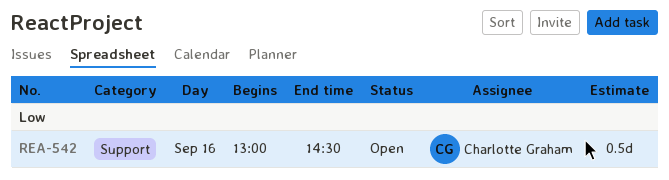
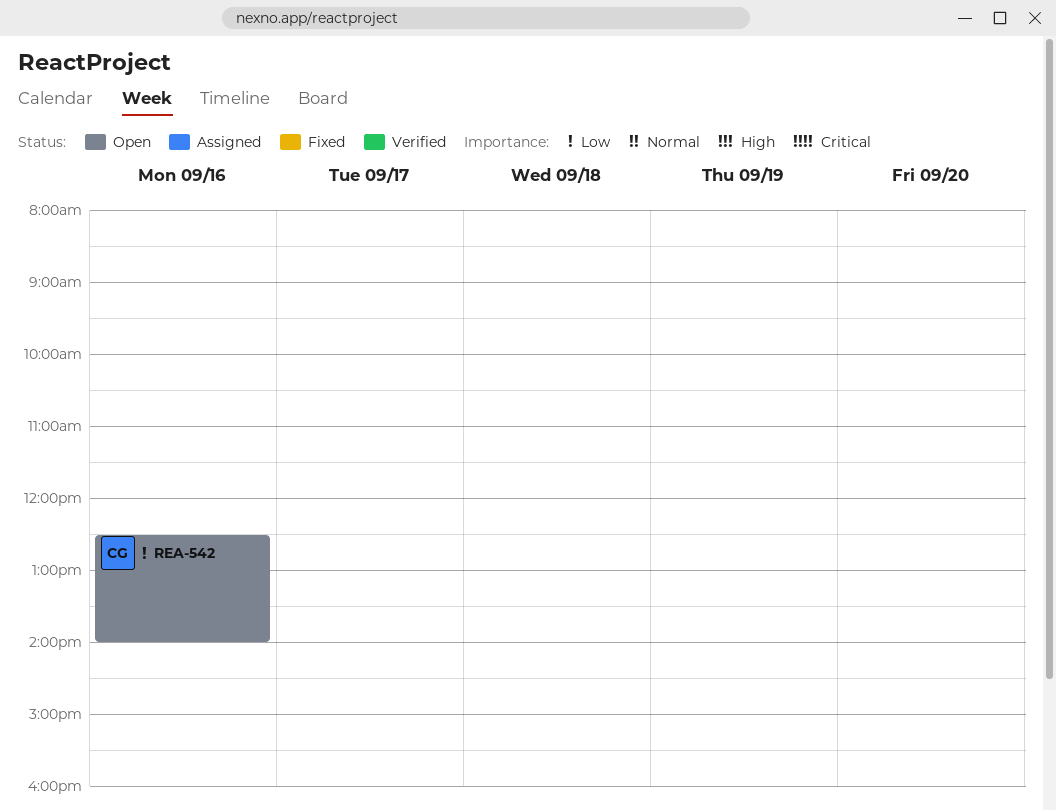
REA-542, begins: 13:00 -> 12:30
REA-542, ends: 14:30 -> 14:00

